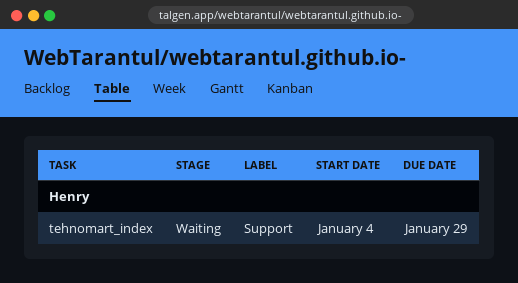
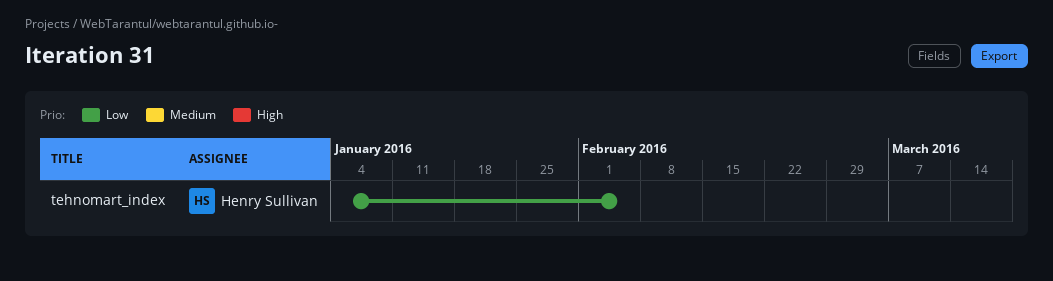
tehnomart_index, due: Jan 29 -> Feb 5

